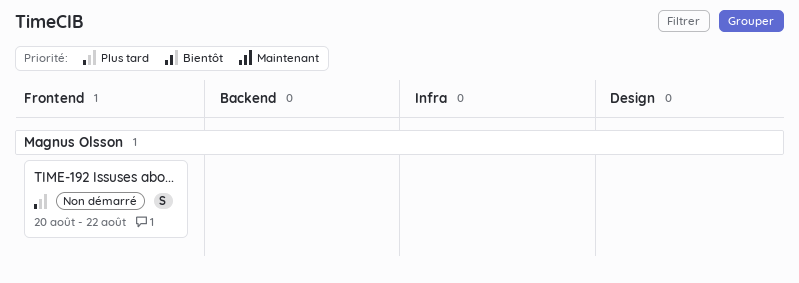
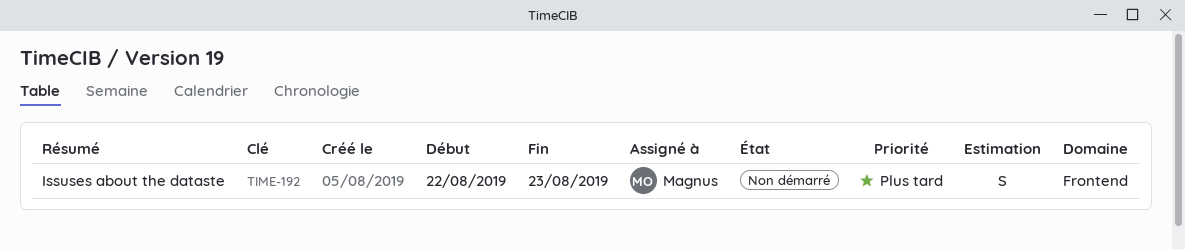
TIME-192, start: Aug 20 -> Aug 22
TIME-192, due: Aug 22 -> Aug 23

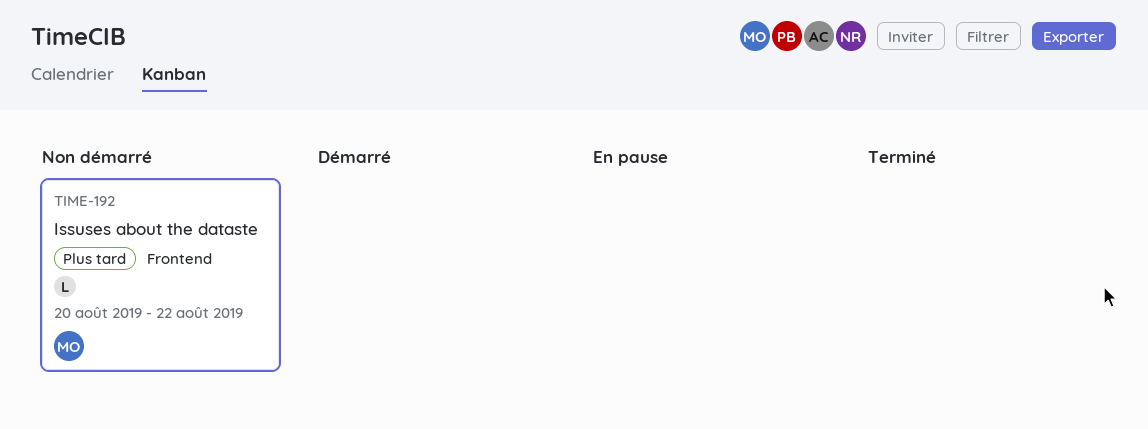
TIME-192, estimate: S -> L
TIME-192, start: Aug 22 -> Aug 20
TIME-192, due: Aug 23 -> Aug 22

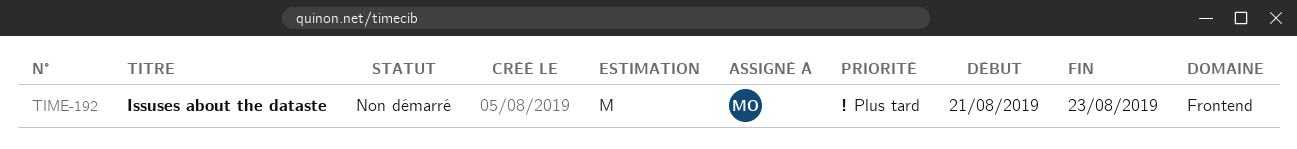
TIME-192, estimate: L -> M
TIME-192, start: Aug 20 -> Aug 21
TIME-192, due: Aug 22 -> Aug 23

